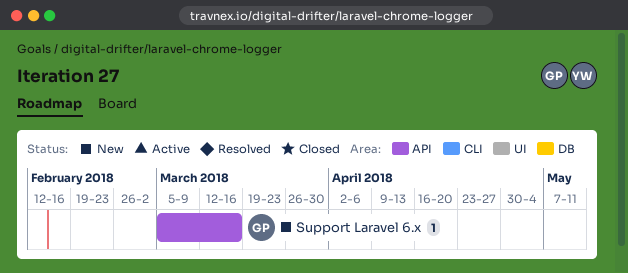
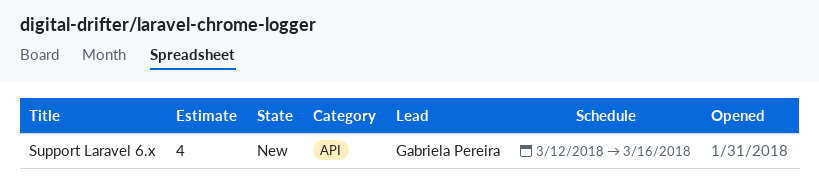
Support Laravel 6.x, estimate: 1 -> 4
Support Laravel 6.x, start: Mar 5 -> Mar 12

